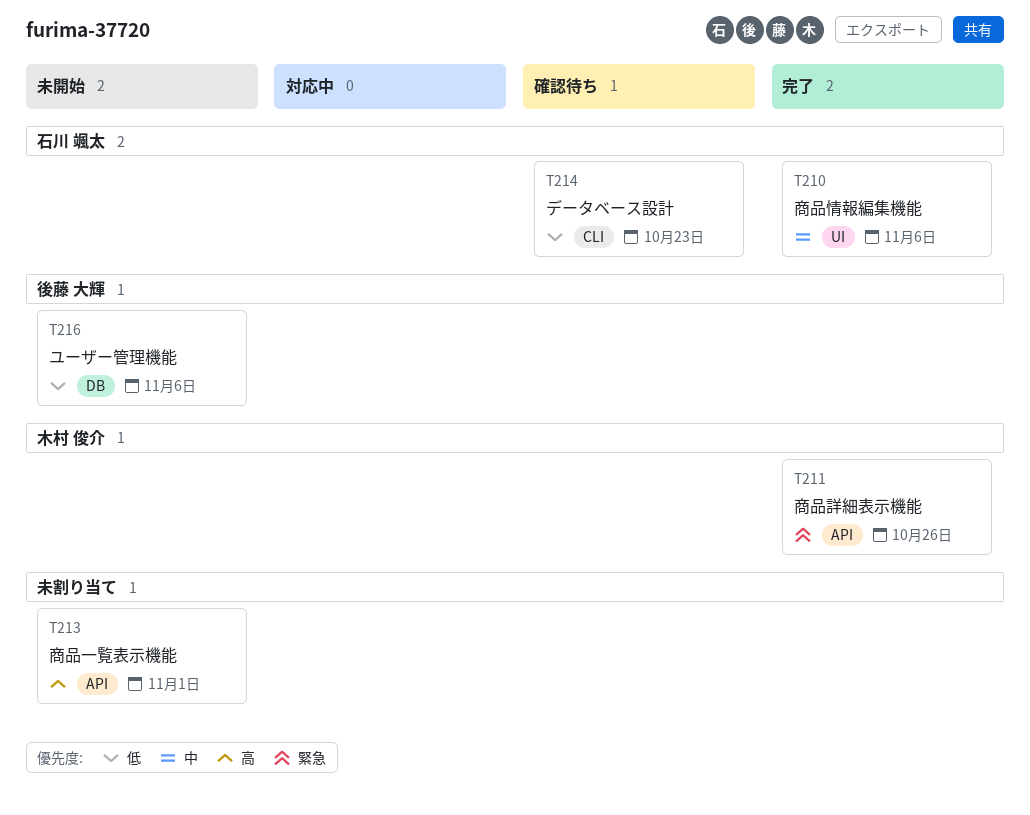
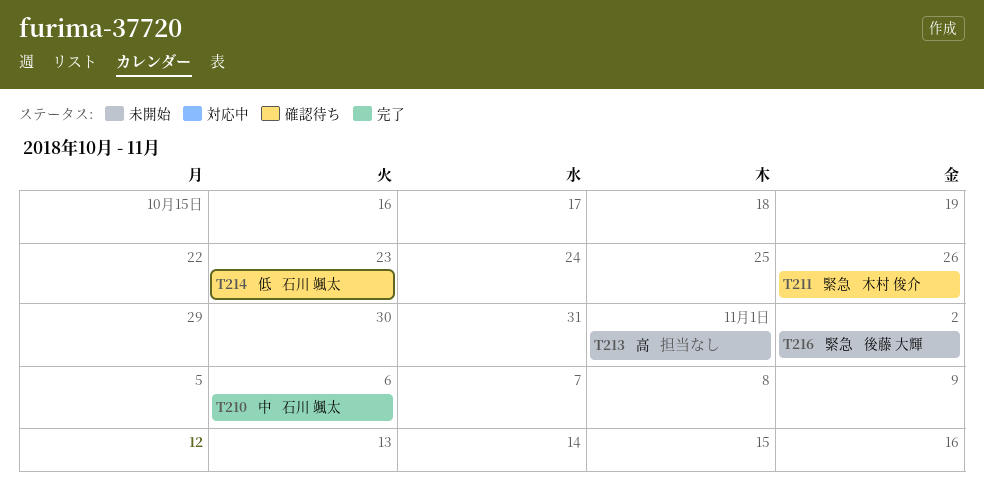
T211, status: 完了 -> 確認待ち
T216, priority: 低 -> 緊急
T216, due: Nov 6 -> Nov 2

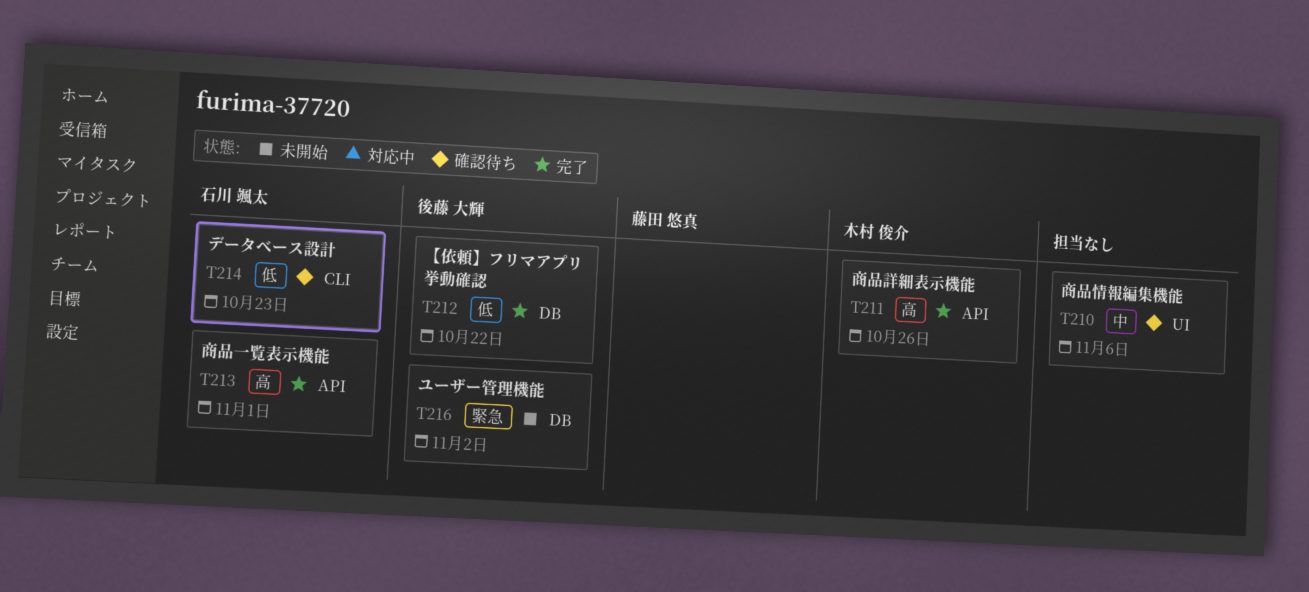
T210, status: 完了 -> 確認待ち
T210, owner: 石川 颯太 -> none
T211, status: 確認待ち -> 完了
T211, priority: 緊急 -> 高
T212: none -> present
T213, status: 未開始 -> 完了
T213, owner: none -> 石川 颯太

